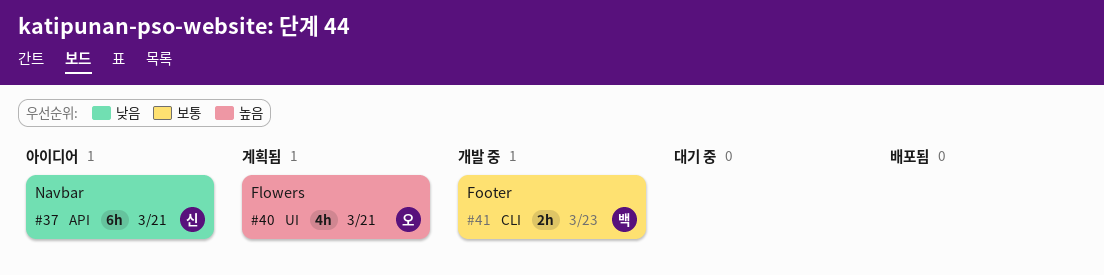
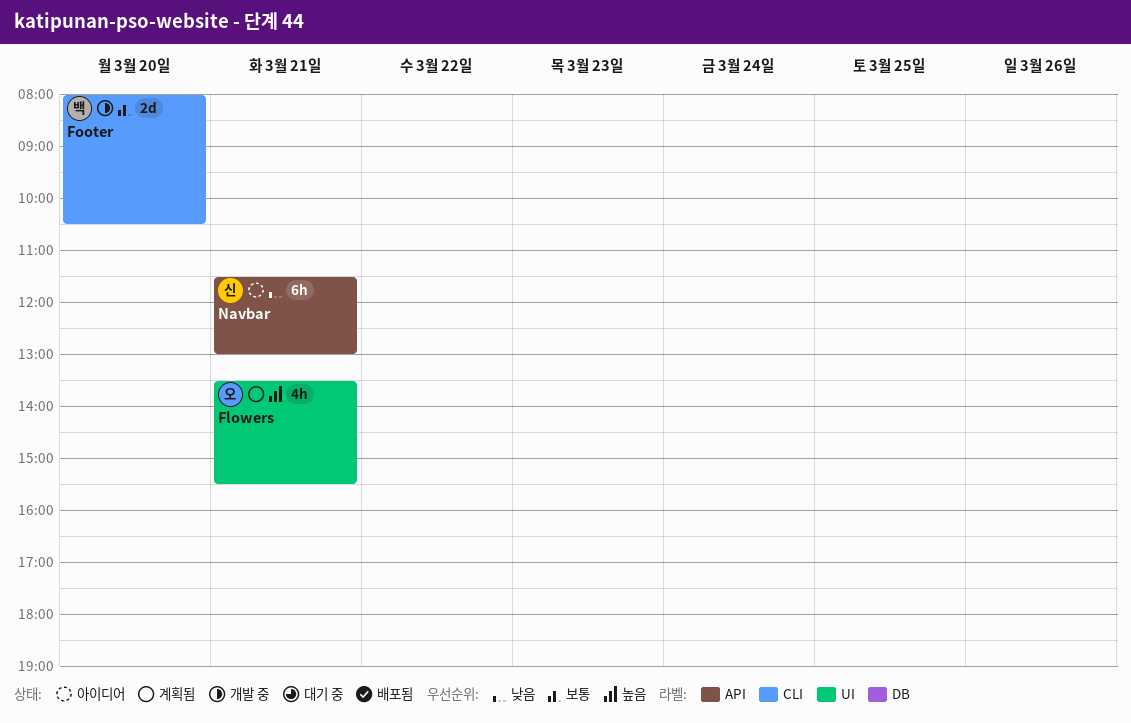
Footer, estimate: 2h -> 2d
Footer, day: Mar 23 -> Mar 20

